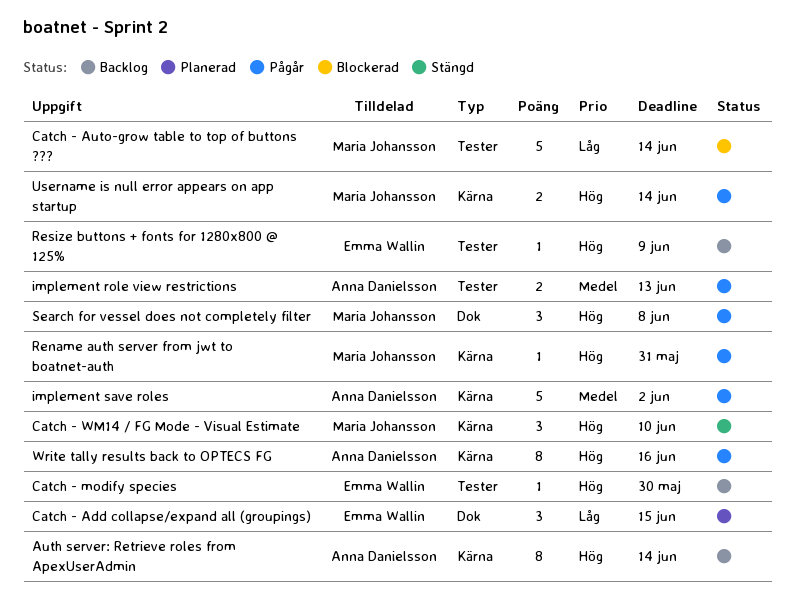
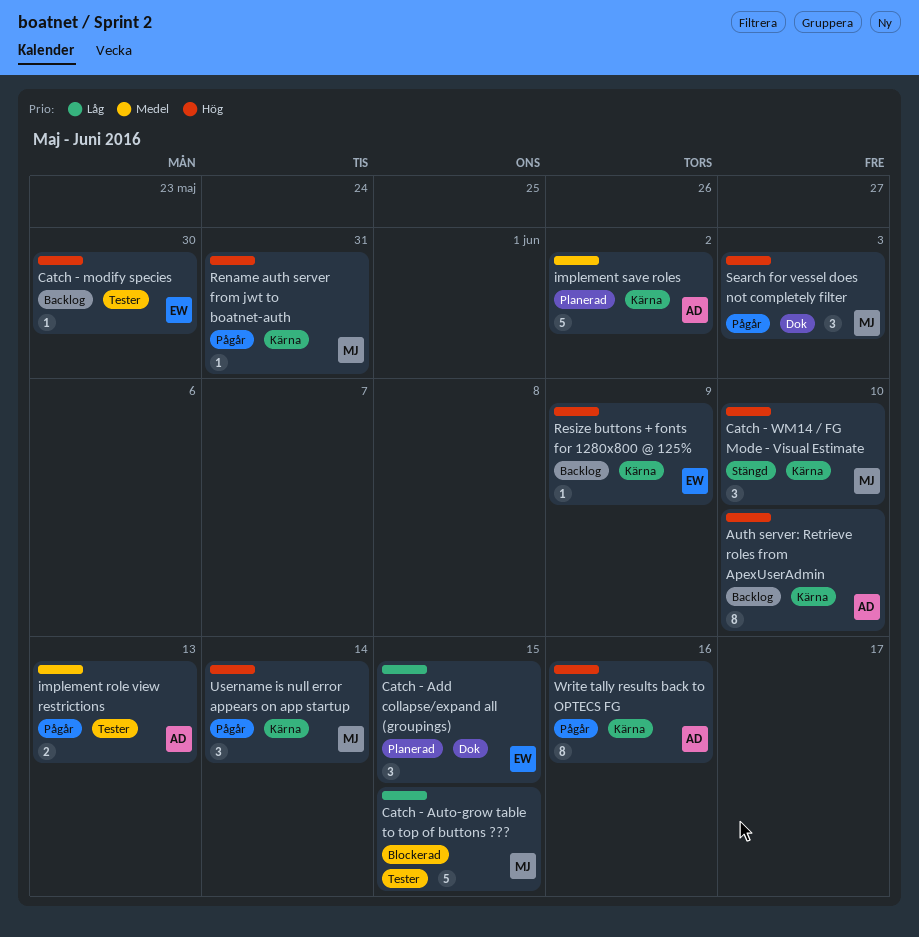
Auth server: Retrieve roles from ApexUserAdmin, due: Jun 14 -> Jun 10
Catch - Auto-grow table to top of buttons ???, due: Jun 14 -> Jun 15
implement save roles, status: Pågår -> Planerad
Resize buttons + fonts for 1280x800 @ 125%, label: Tester -> Kärna
Search for vessel does not completely filter, due: Jun 8 -> Jun 3
Username is null error appears on app startup, estimate: 2 -> 3

